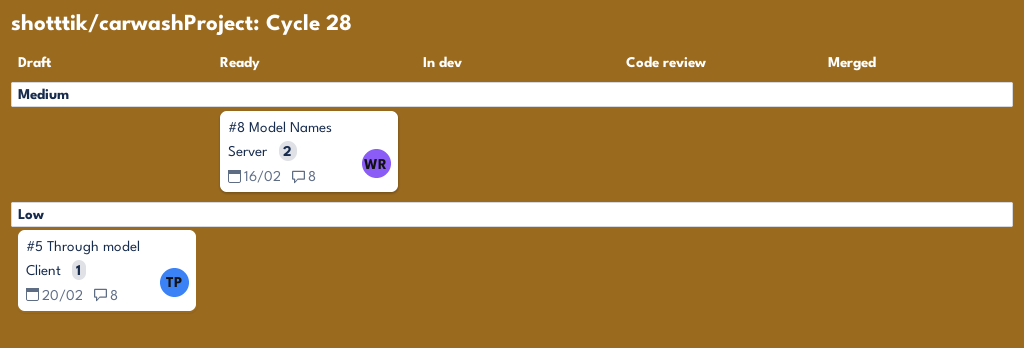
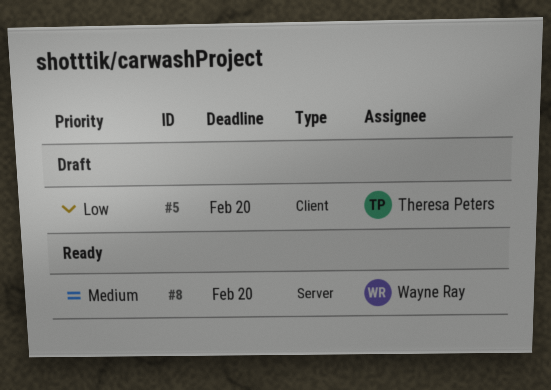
#8, due: Feb 16 -> Feb 20

